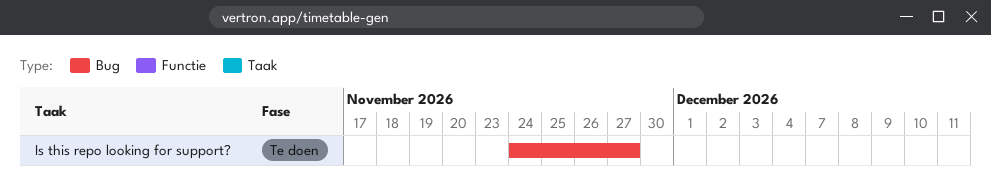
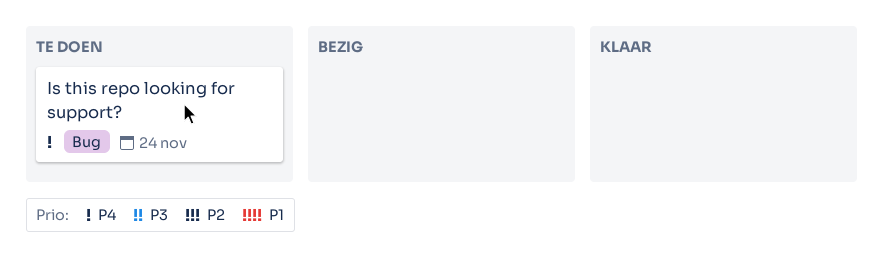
Is this repo looking for support?, due: Nov 27 -> Nov 24

